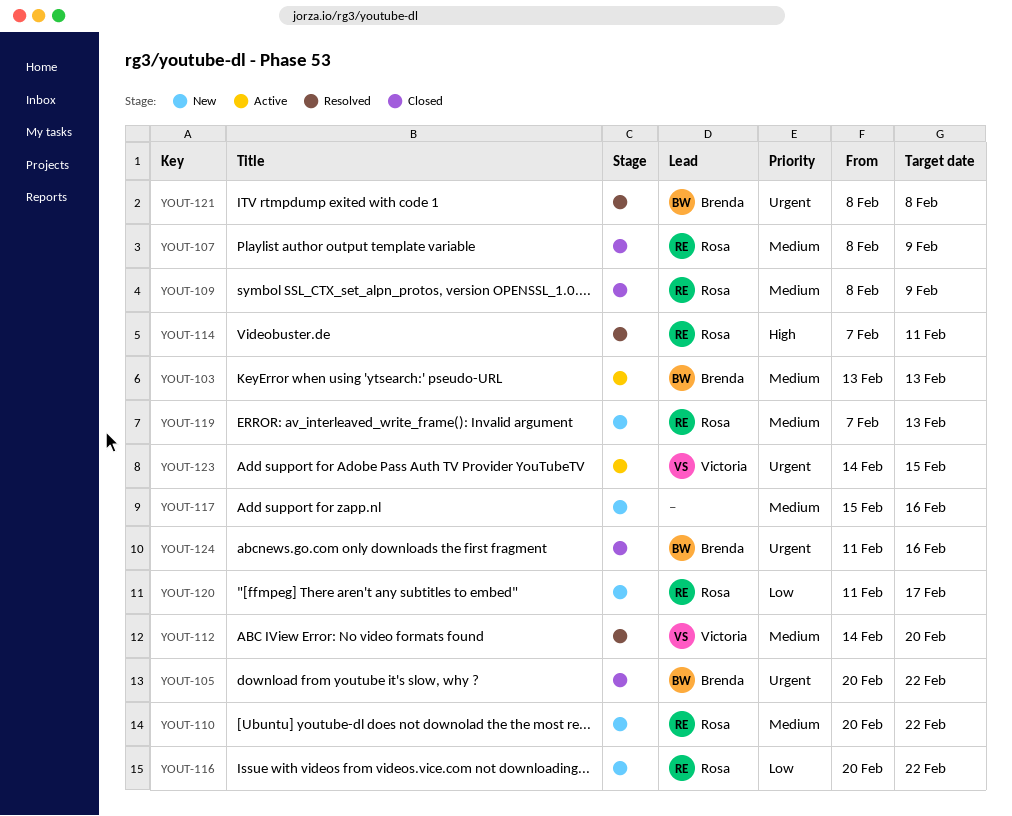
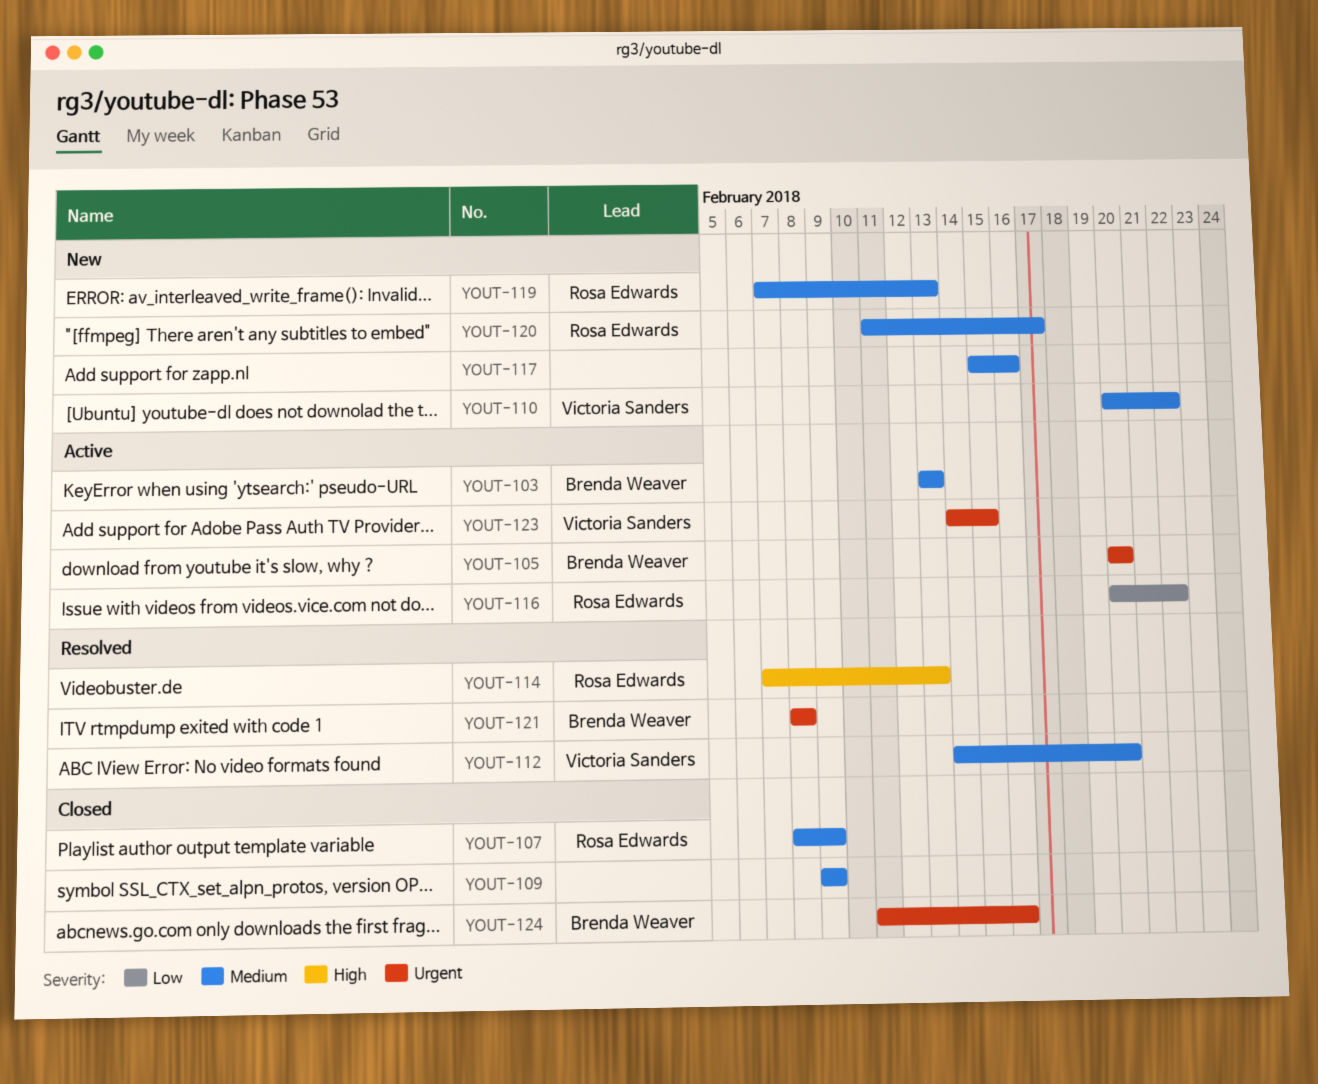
YOUT-105, status: Closed -> Active
YOUT-105, due: Feb 22 -> Feb 20
YOUT-109, owner: Rosa Edwards -> none
YOUT-109, start: Feb 8 -> Feb 9
YOUT-110, owner: Rosa Edwards -> Victoria Sanders
YOUT-114, due: Feb 11 -> Feb 13
YOUT-116, status: New -> Active
YOUT-120, priority: Low -> Medium

